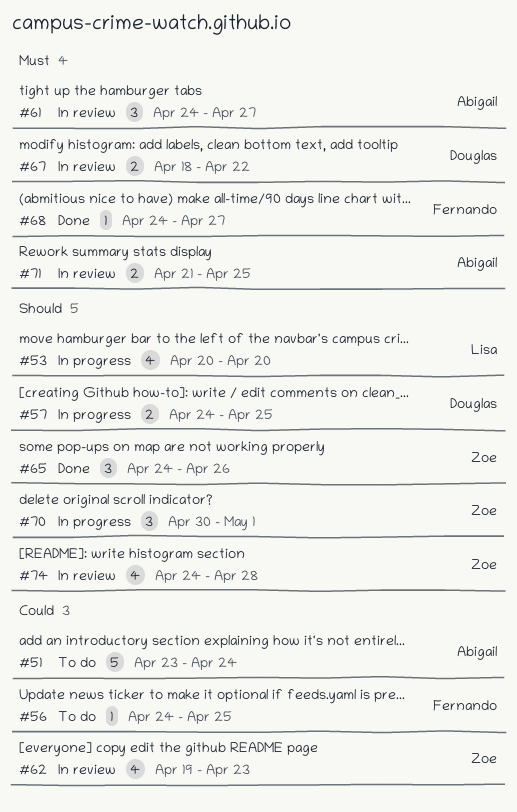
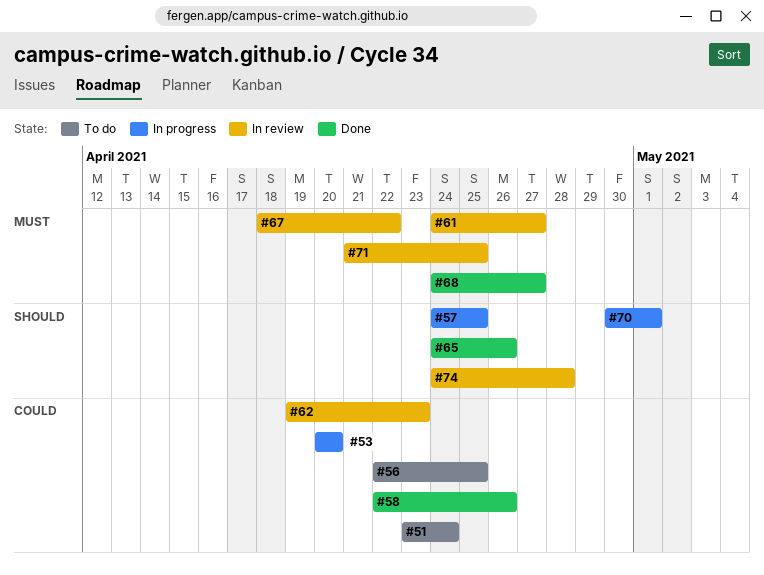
#53, priority: Should -> Could
#56, start: Apr 24 -> Apr 22
#58: none -> present

